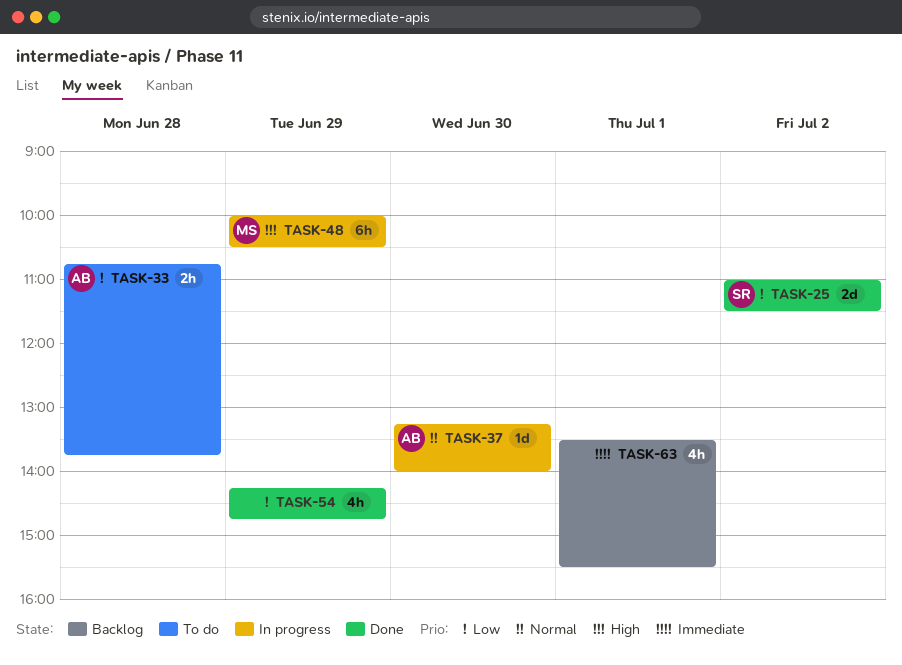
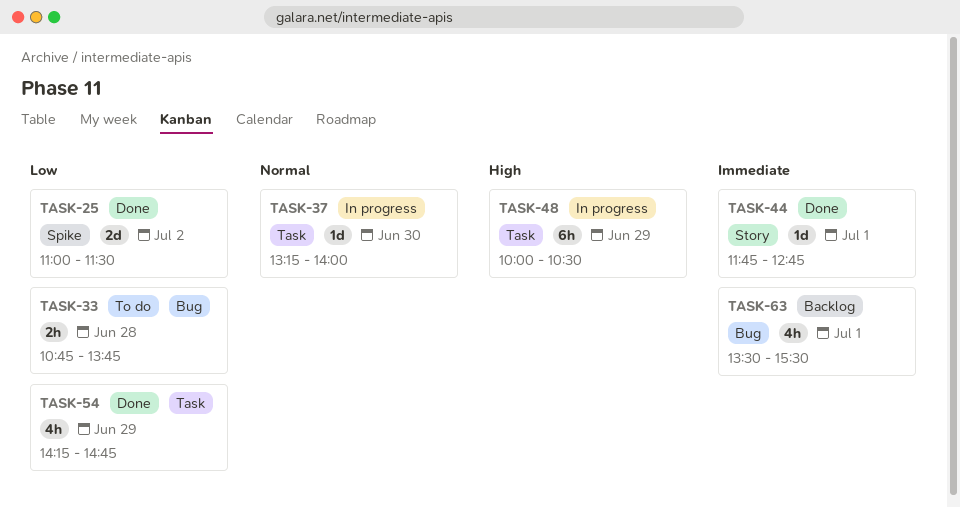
TASK-44: none -> present

